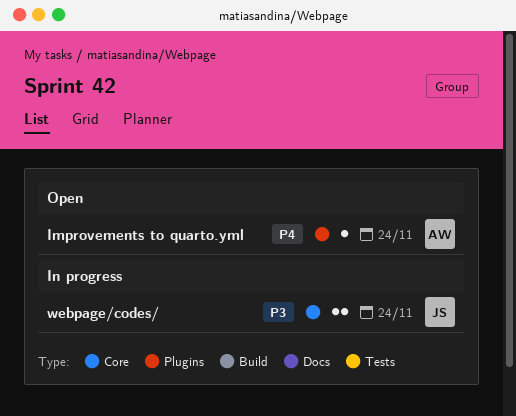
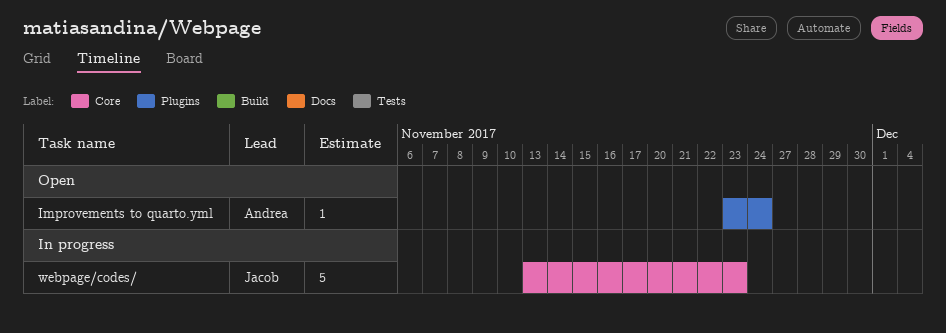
webpage/codes/, estimate: 2 -> 5
webpage/codes/, due: Nov 24 -> Nov 23

